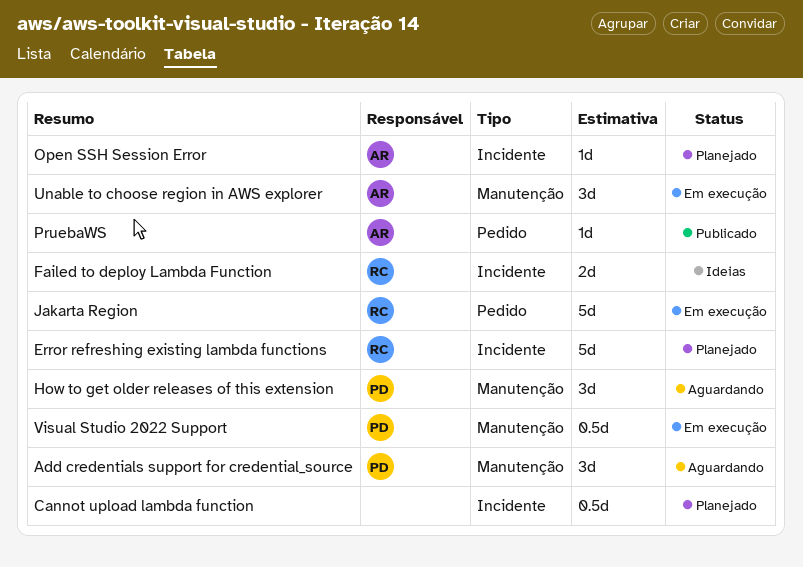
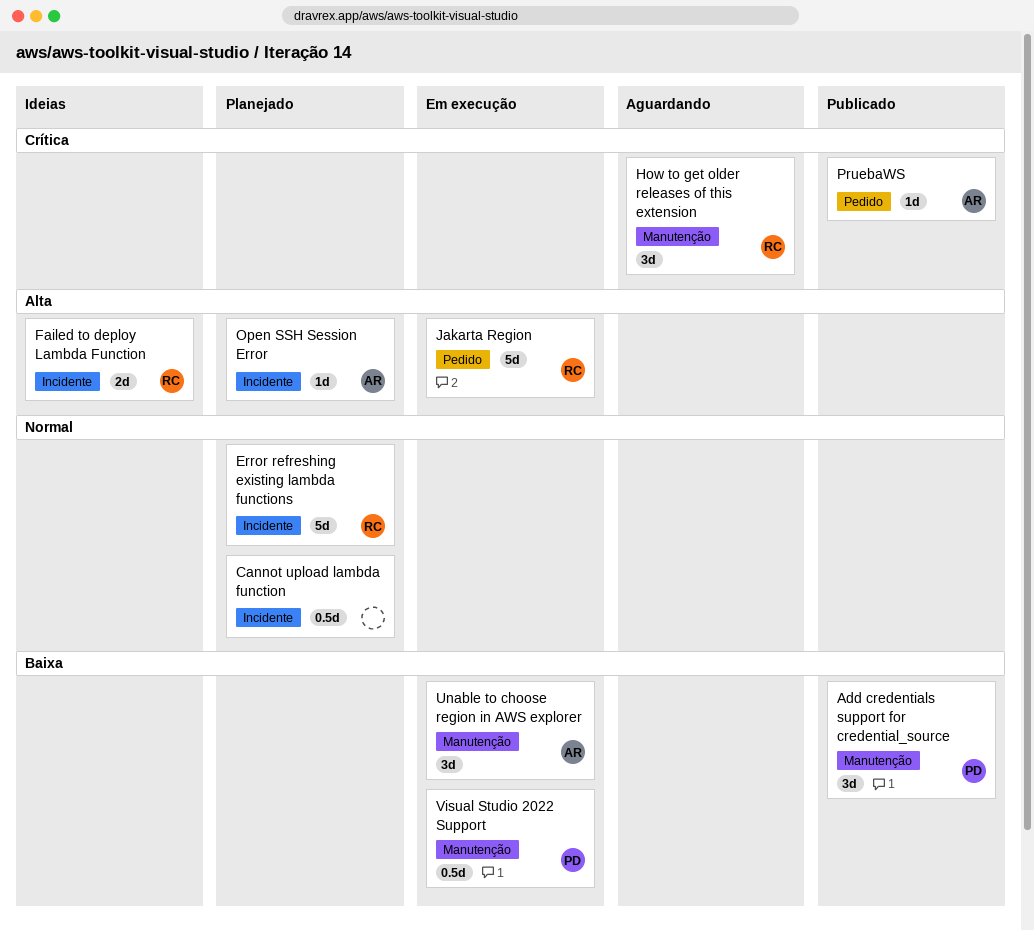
Add credentials support for credential_source, status: Aguardando -> Publicado
How to get older releases of this extension, owner: PD -> RC

